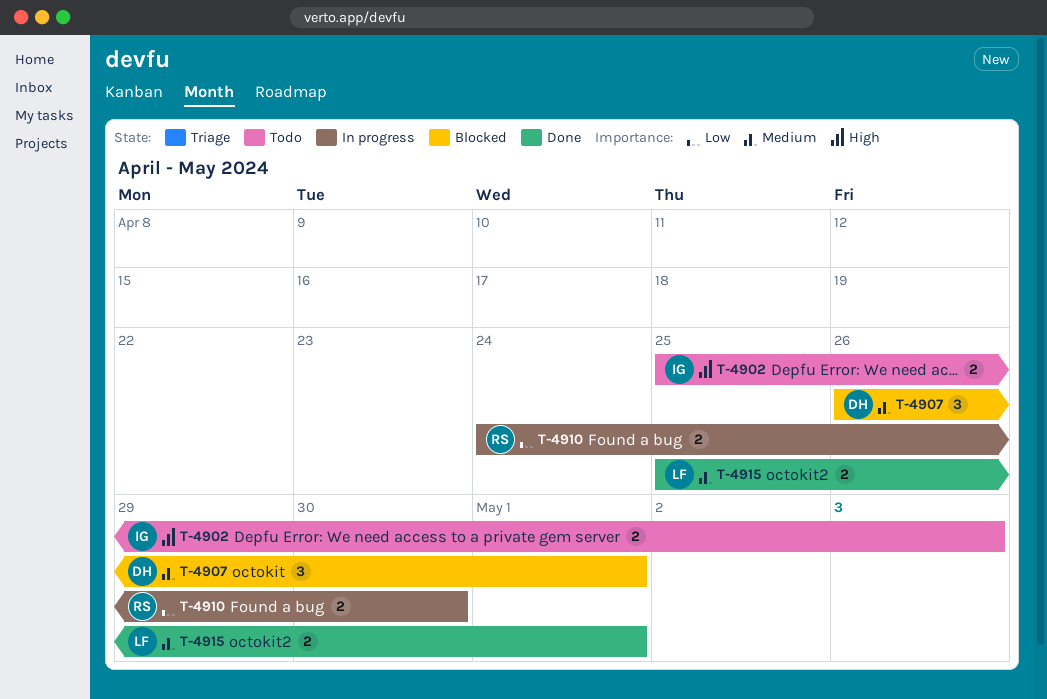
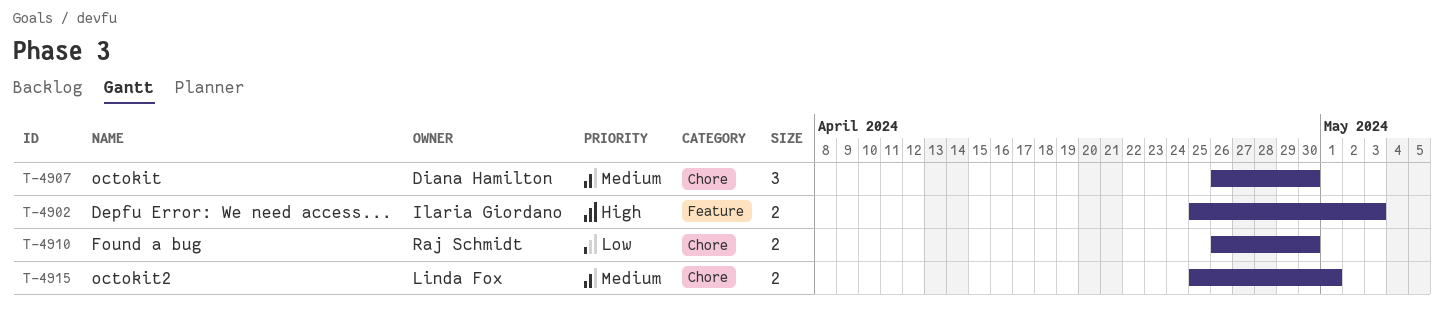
T-4907, due: May 1 -> Apr 30
T-4910, start: Apr 24 -> Apr 26

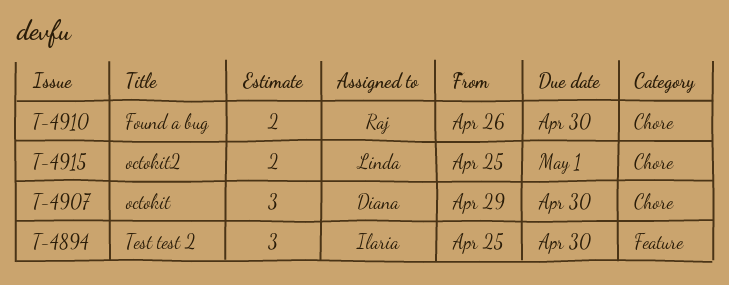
T-4894: none -> present
T-4902: present -> none
T-4907, start: Apr 26 -> Apr 29

